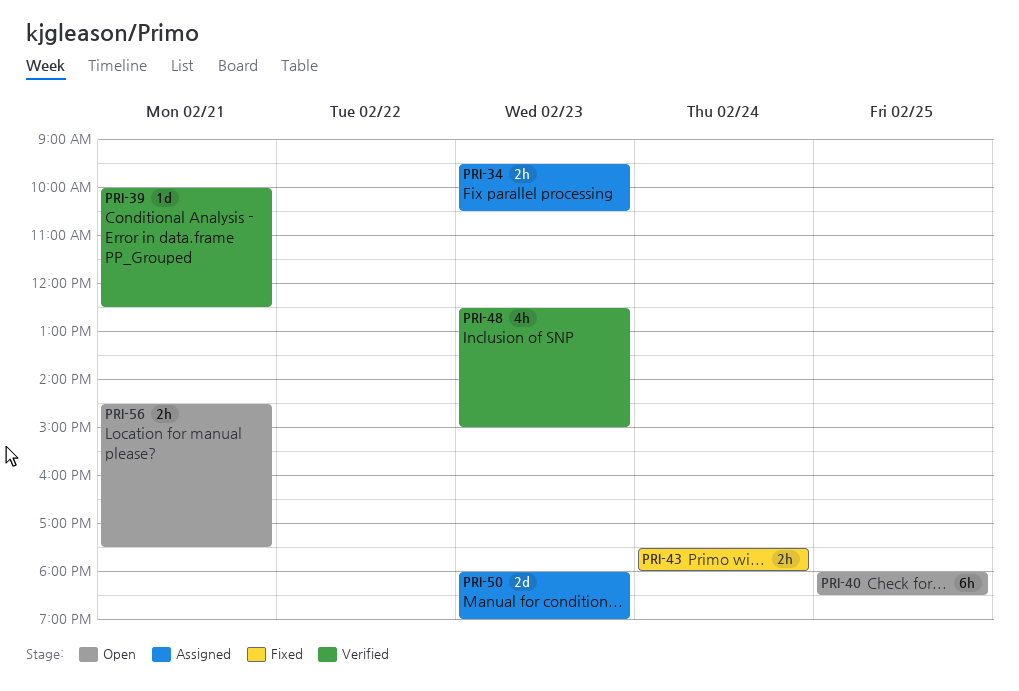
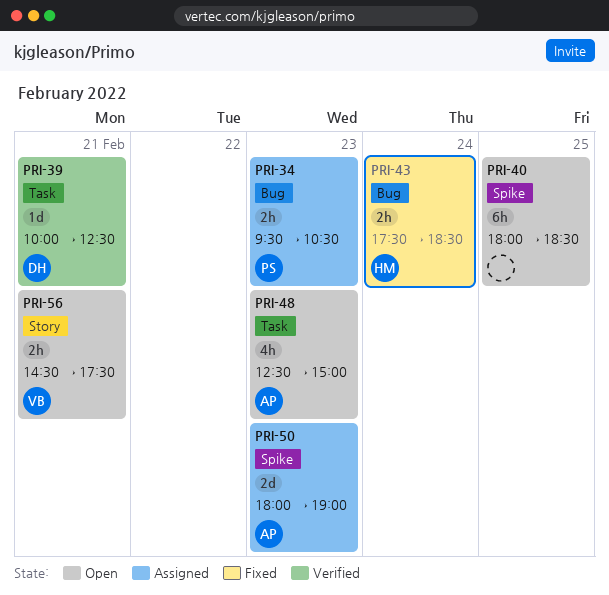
PRI-43, ends: 18:00 -> 18:30
PRI-48, status: Verified -> Open

